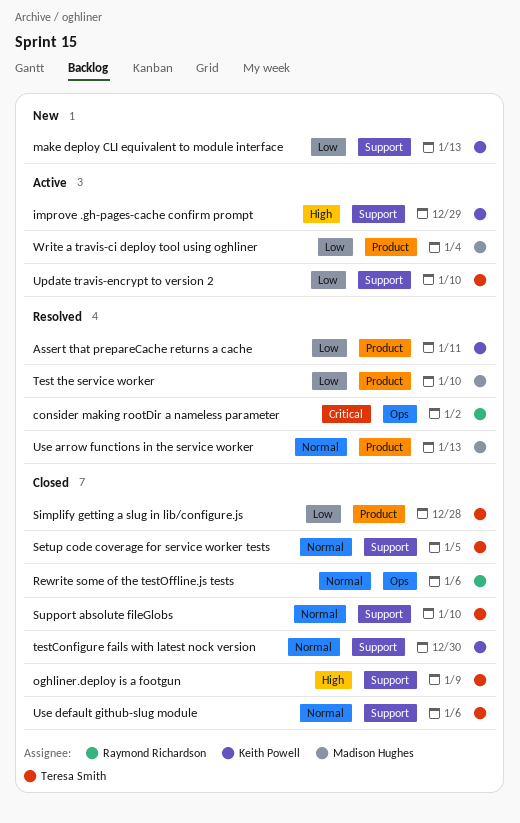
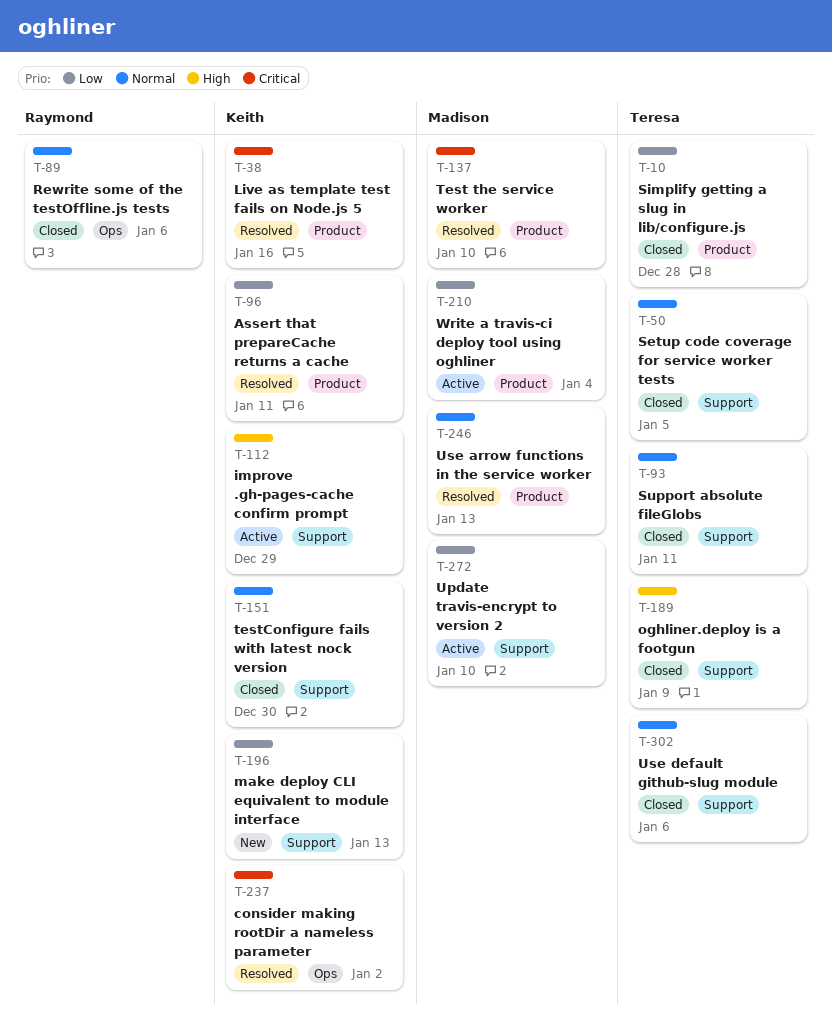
consider making rootDir a nameless parameter, owner: Raymond Richardson -> Keith Powell
Live as template test fails on Node.js 5: none -> present
Support absolute fileGlobs, due: Jan 10 -> Jan 11
Test the service worker, priority: Low -> Critical
Update travis-encrypt to version 2, owner: Teresa Smith -> Madison Hughes

